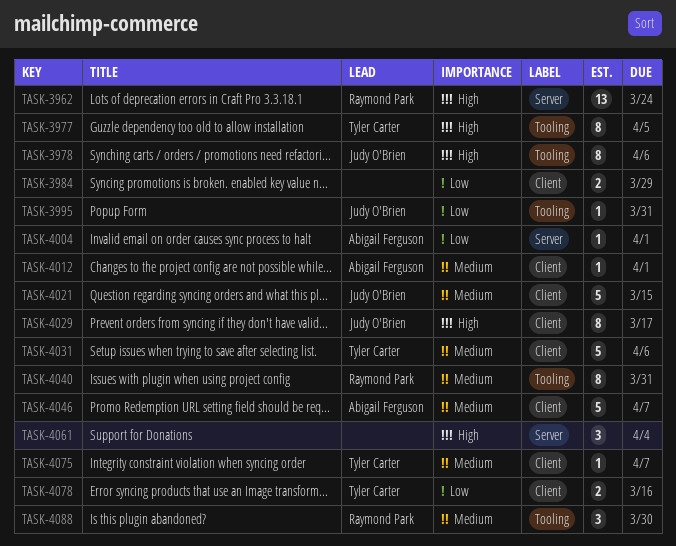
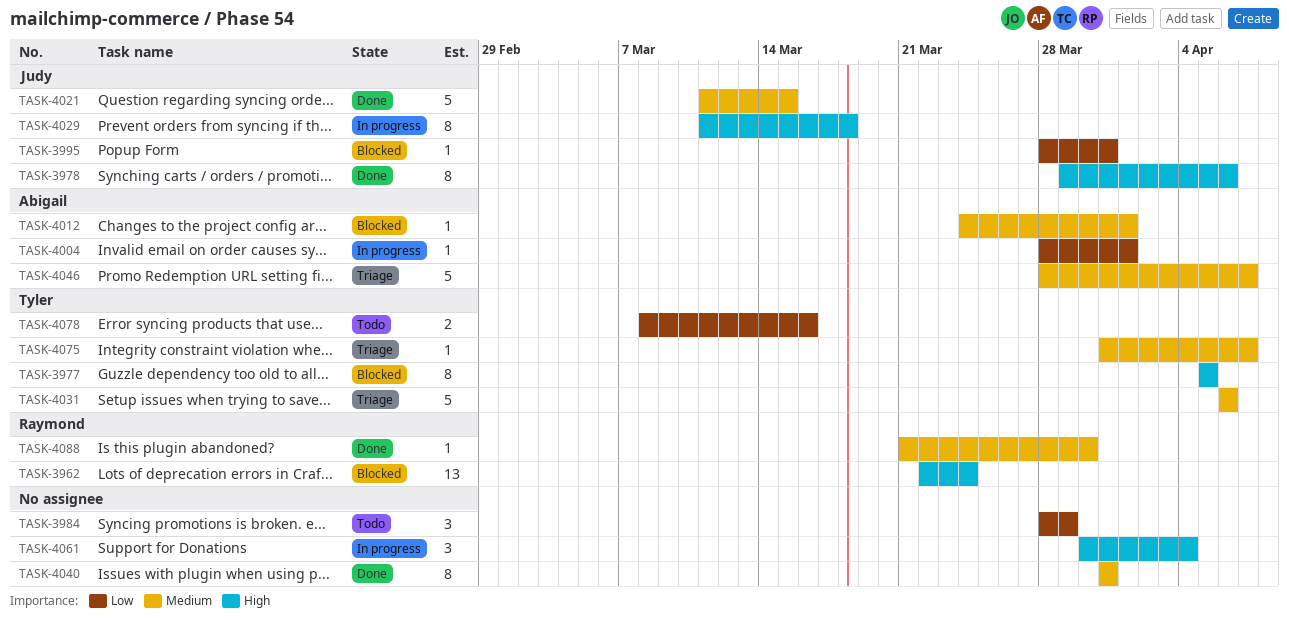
TASK-3984, estimate: 2 -> 3
TASK-4029, due: Mar 17 -> Mar 18
TASK-4040, owner: Raymond Park -> none
TASK-4088, estimate: 3 -> 1

